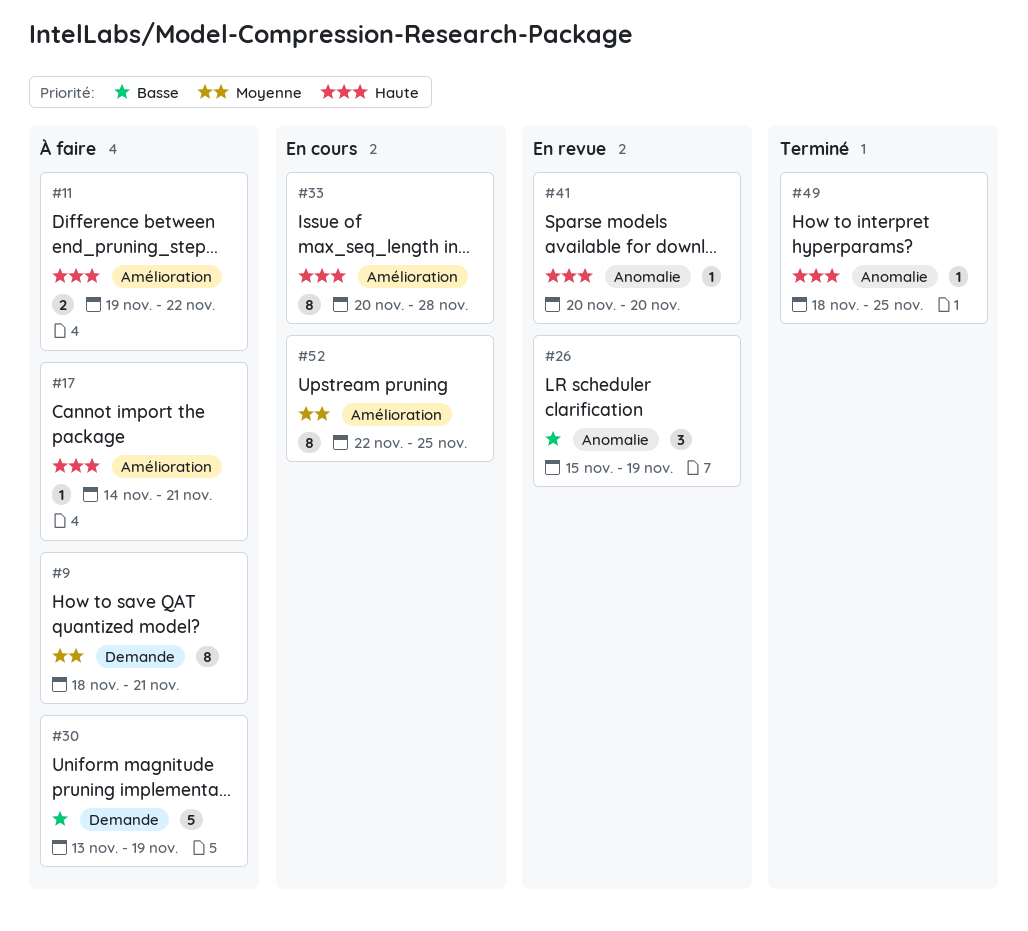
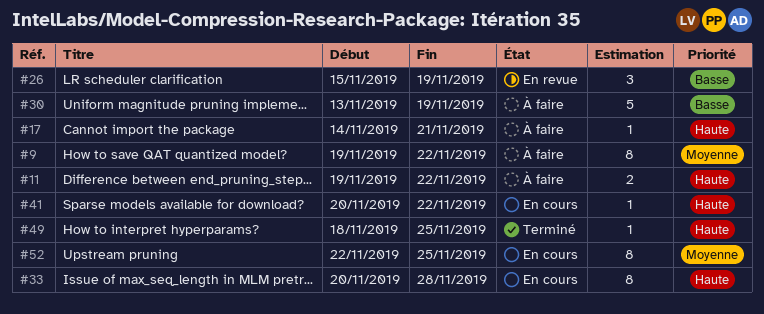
#9, start: Nov 18 -> Nov 19
#9, due: Nov 21 -> Nov 22
#41, status: En revue -> En cours
#41, due: Nov 20 -> Nov 22

